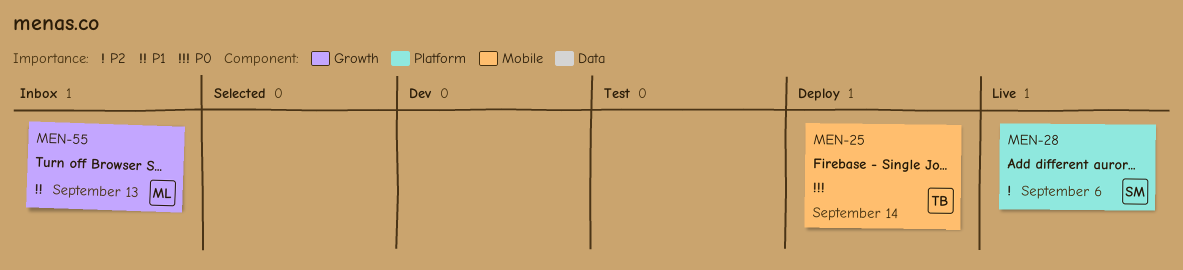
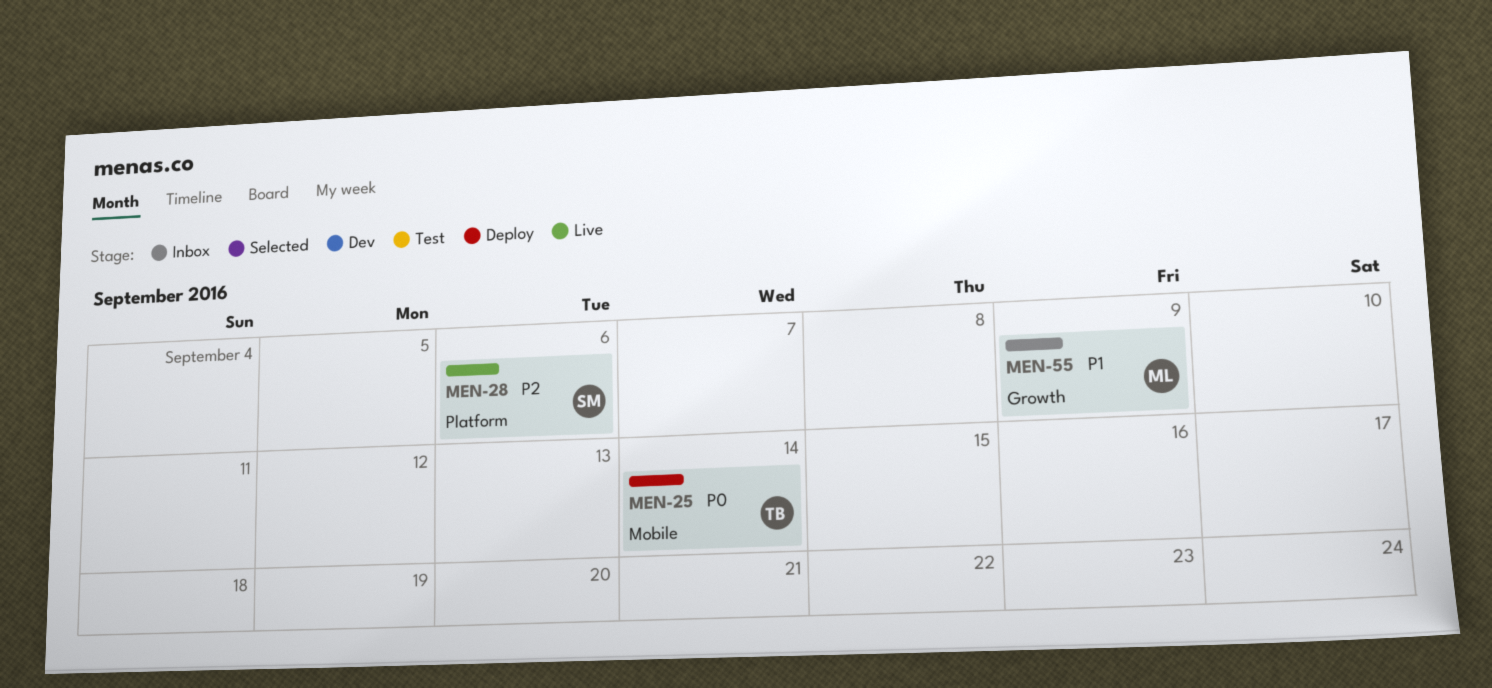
MEN-55, due: Sep 13 -> Sep 9

